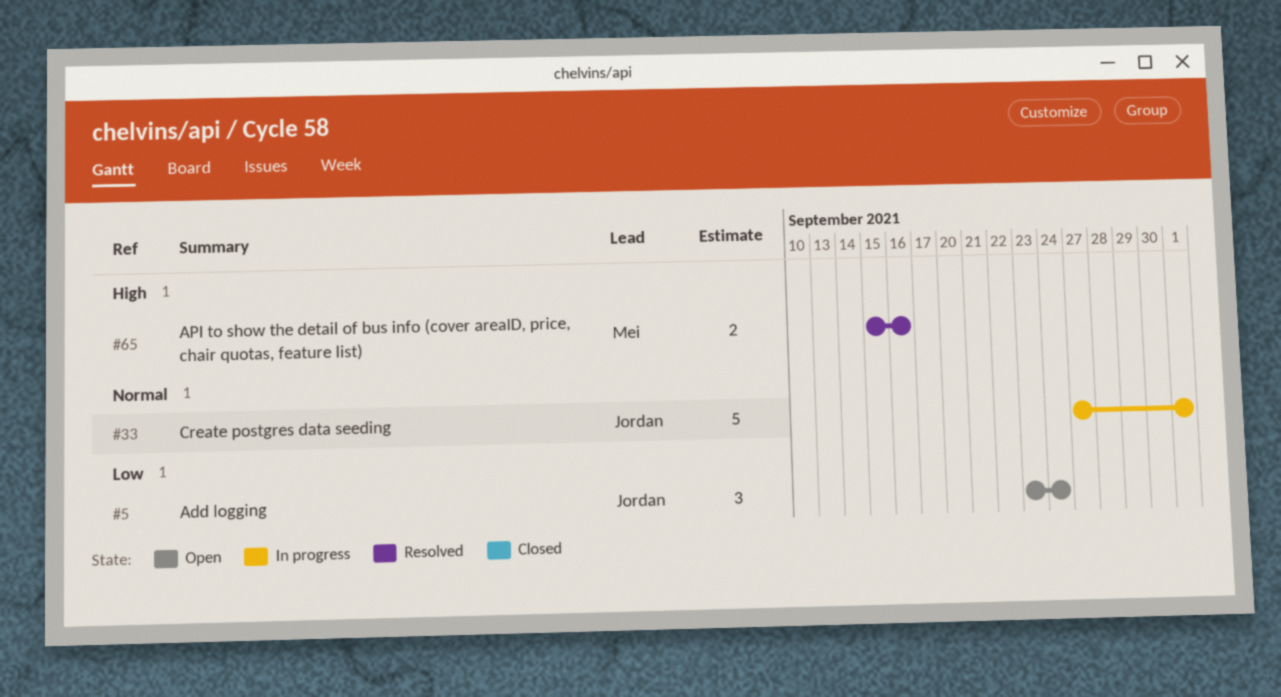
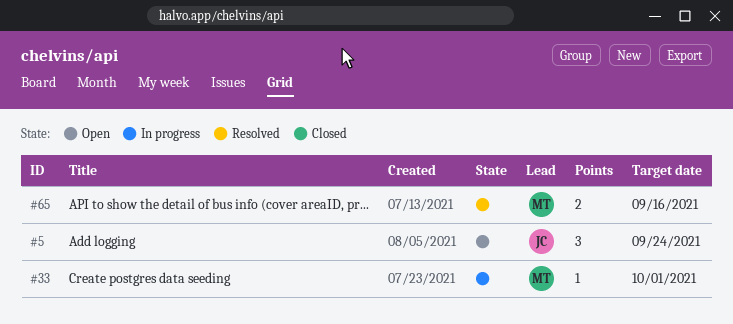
#33, owner: Jordan -> Mei
#33, estimate: 5 -> 1

